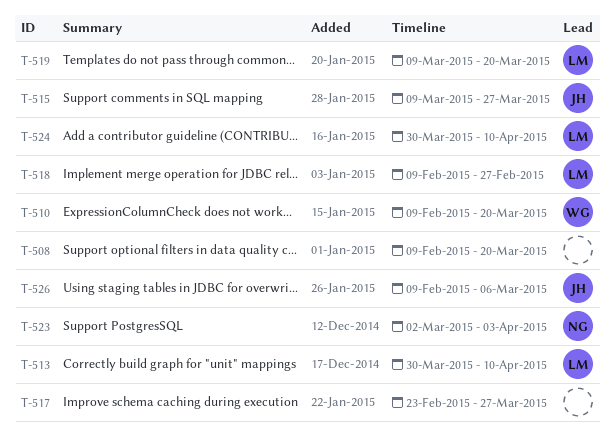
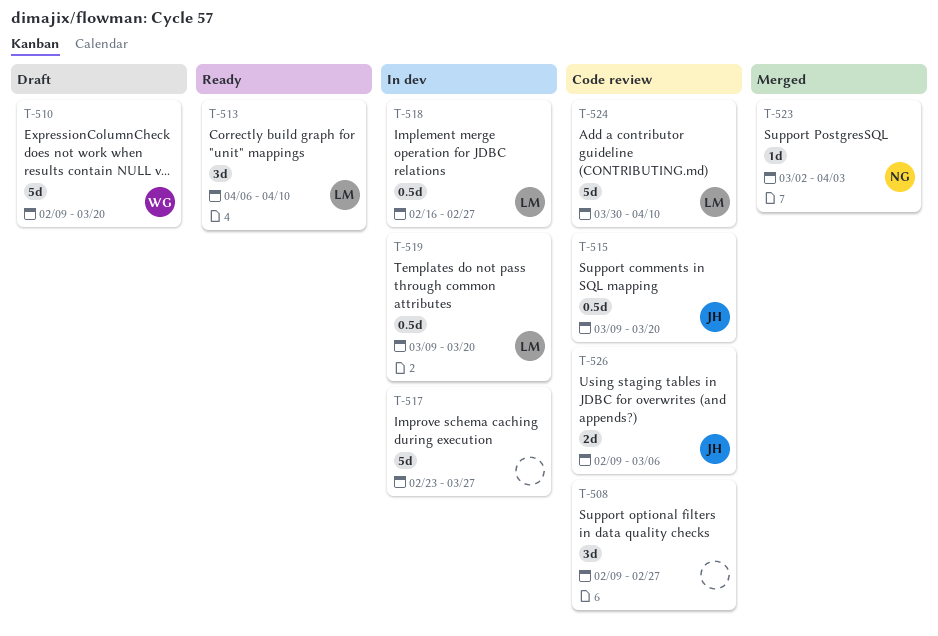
T-508, due: Mar 20 -> Feb 27
T-513, start: Mar 30 -> Apr 6
T-515, due: Mar 27 -> Mar 20
T-518, start: Feb 9 -> Feb 16

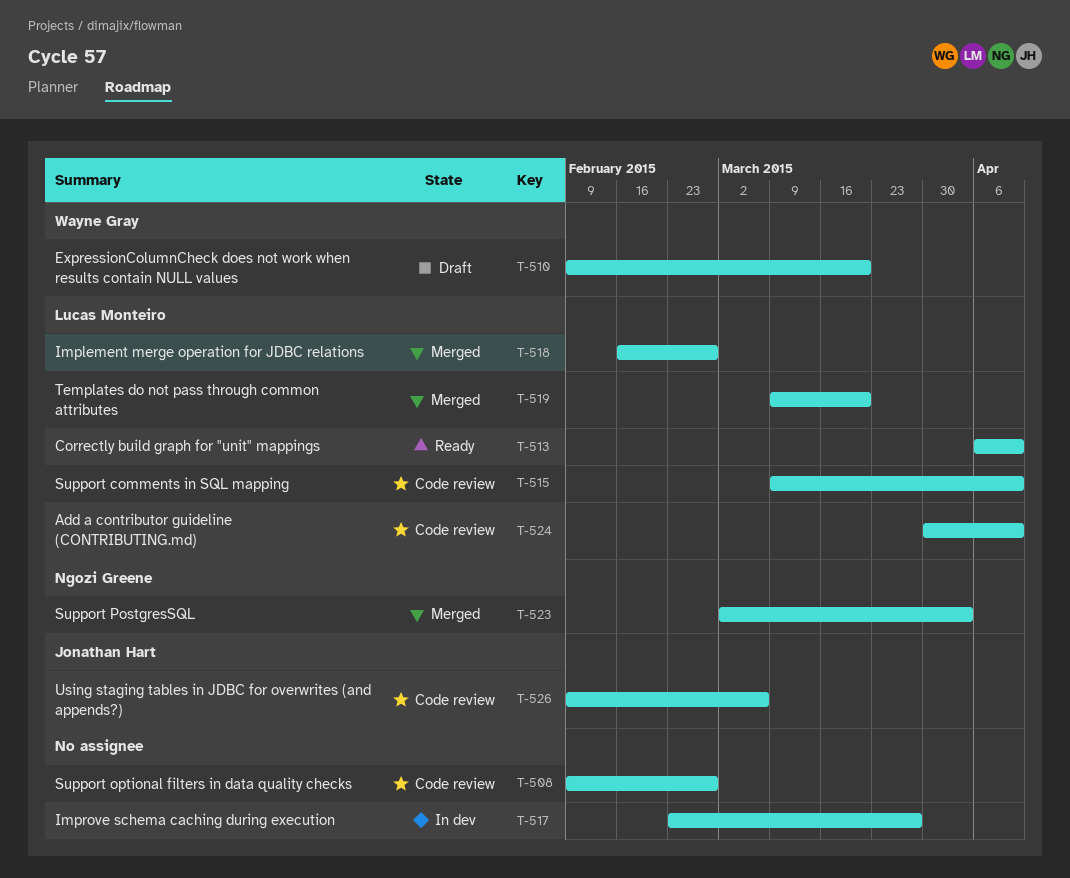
T-515, owner: Jonathan Hart -> Lucas Monteiro
T-515, due: Mar 20 -> Apr 10
T-518, status: In dev -> Merged
T-519, status: In dev -> Merged

